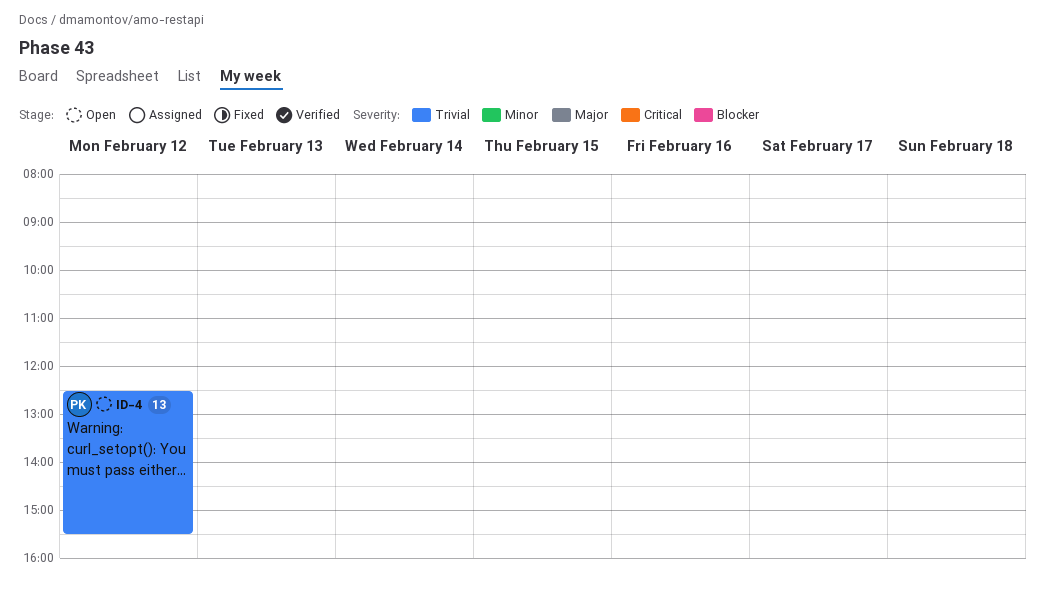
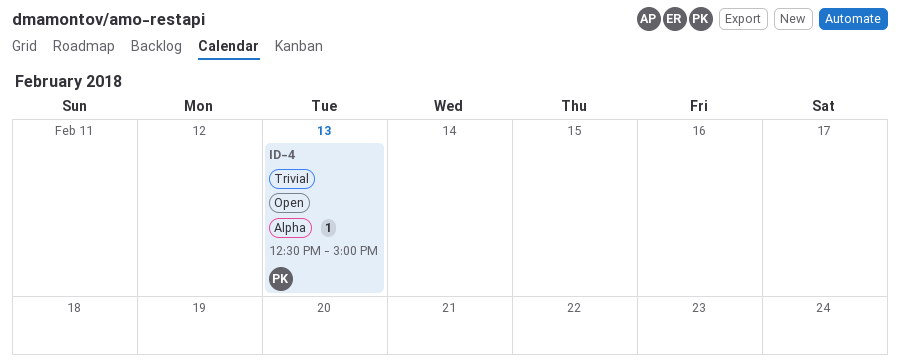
ID-4, estimate: 13 -> 1
ID-4, day: Feb 12 -> Feb 13
ID-4, ends: 15:30 -> 15:00

